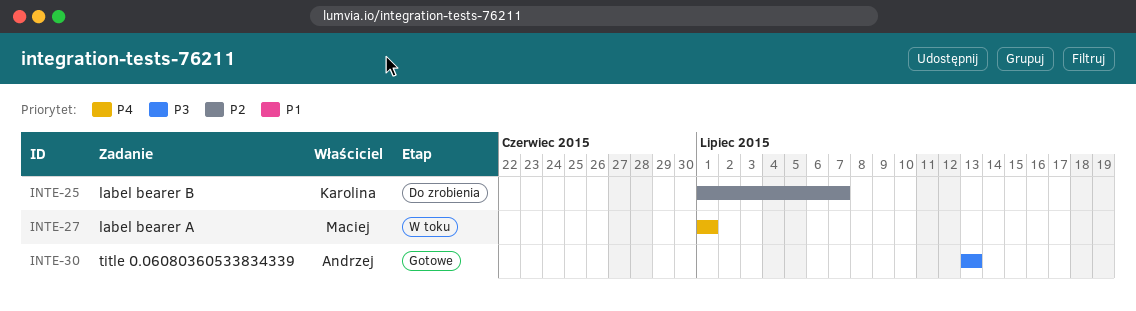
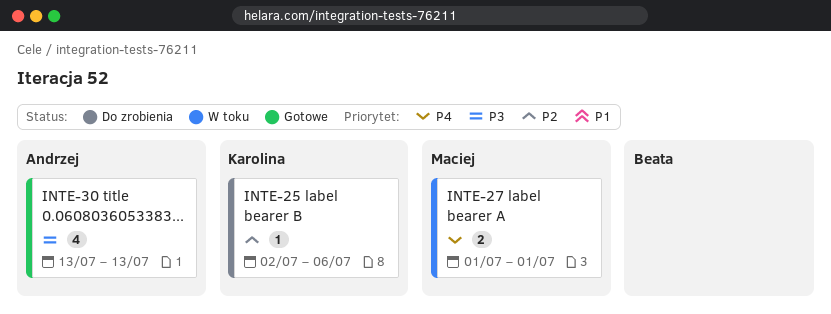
INTE-25, start: Jul 1 -> Jul 2
INTE-25, due: Jul 7 -> Jul 6

